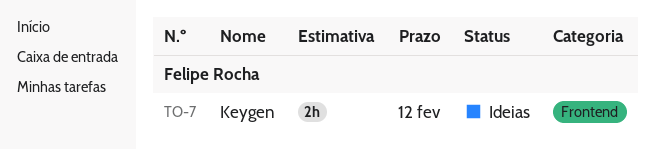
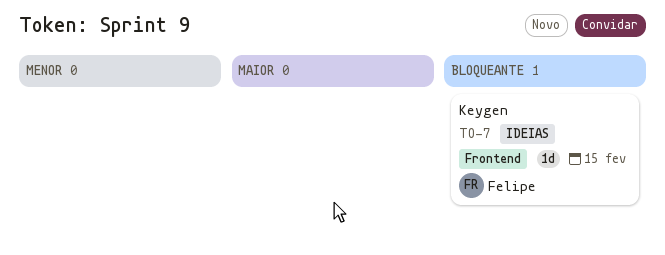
TO-7, estimate: 2h -> 1d
TO-7, due: Feb 12 -> Feb 15

